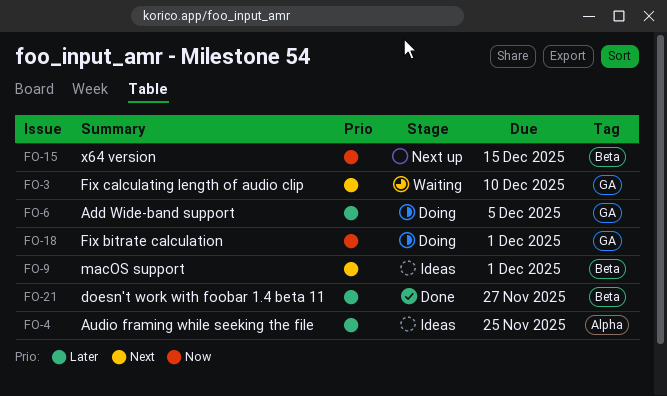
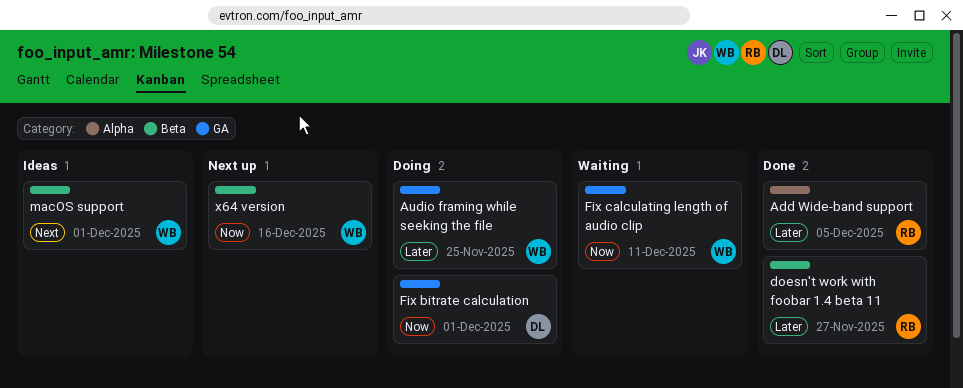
Add Wide-band support, status: Doing -> Done
Add Wide-band support, label: GA -> Alpha
Audio framing while seeking the file, status: Ideas -> Doing
Audio framing while seeking the file, label: Alpha -> GA
Fix calculating length of audio clip, priority: Next -> Now
Fix calculating length of audio clip, due: Dec 10 -> Dec 11
x64 version, due: Dec 15 -> Dec 16

